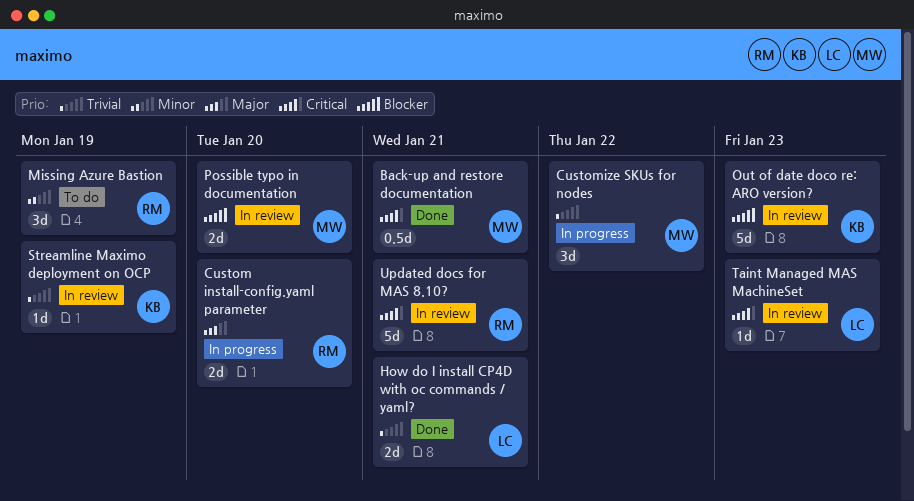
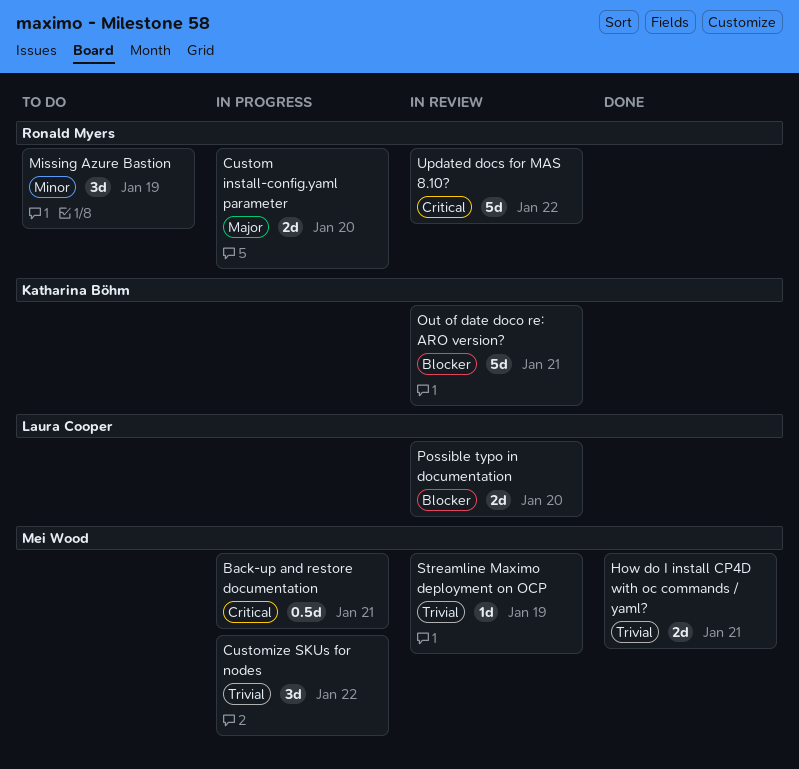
Back-up and restore documentation, status: Done -> In progress
How do I install CP4D with oc commands / yaml?, owner: Laura Cooper -> Mei Wood
Out of date doco re: ARO version?, due: Jan 23 -> Jan 21
Possible typo in documentation, owner: Mei Wood -> Laura Cooper
Streamline Maximo deployment on OCP, owner: Katharina Böhm -> Mei Wood
Taint Managed MAS MachineSet: present -> none
Updated docs for MAS 8.10?, due: Jan 21 -> Jan 22

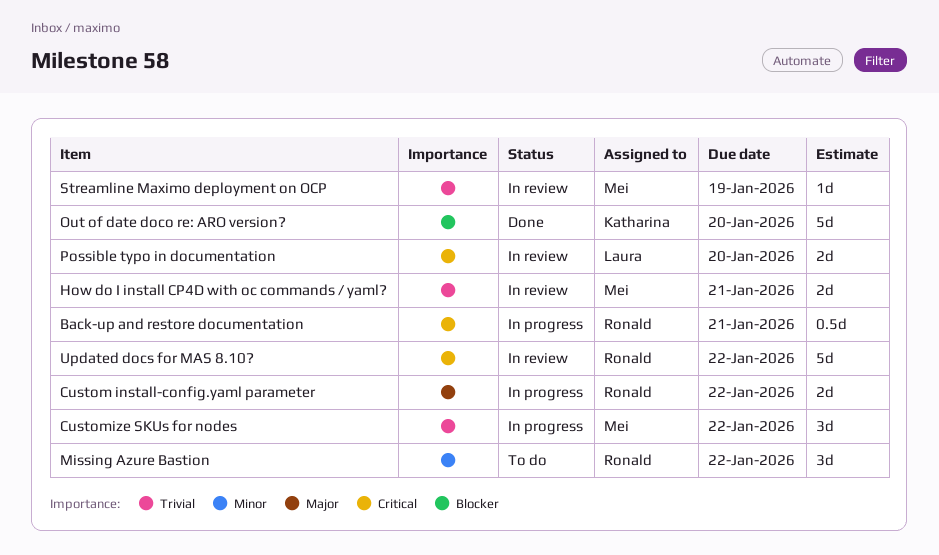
Back-up and restore documentation, owner: Mei Wood -> Ronald Myers
Custom install-config.yaml parameter, due: Jan 20 -> Jan 22
How do I install CP4D with oc commands / yaml?, status: Done -> In review
Missing Azure Bastion, due: Jan 19 -> Jan 22
Out of date doco re: ARO version?, status: In review -> Done
Out of date doco re: ARO version?, due: Jan 21 -> Jan 20
Possible typo in documentation, priority: Blocker -> Critical

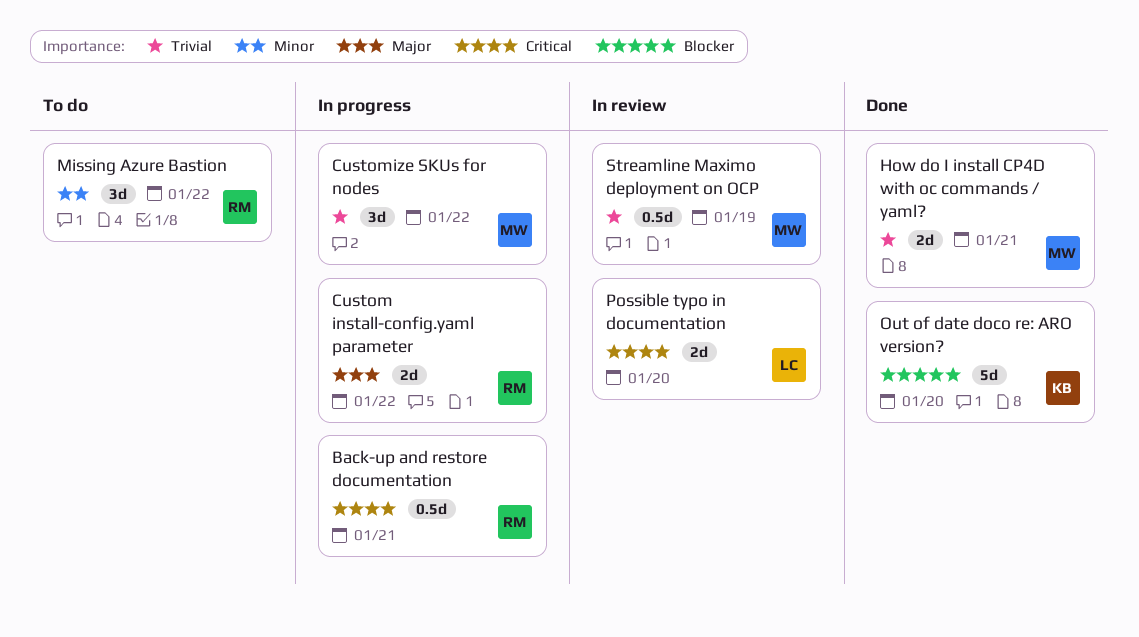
How do I install CP4D with oc commands / yaml?, status: In review -> Done
Streamline Maximo deployment on OCP, estimate: 1d -> 0.5d
Updated docs for MAS 8.10?: present -> none

